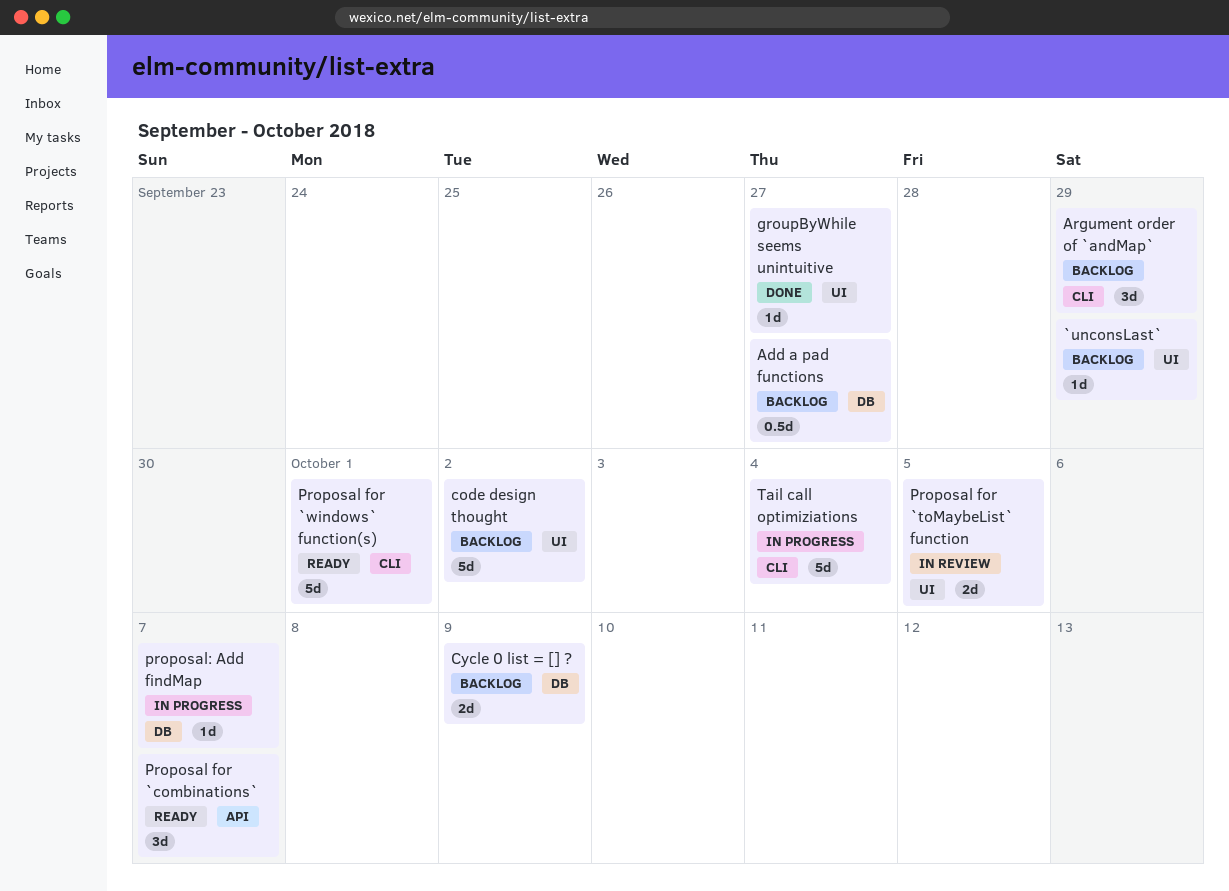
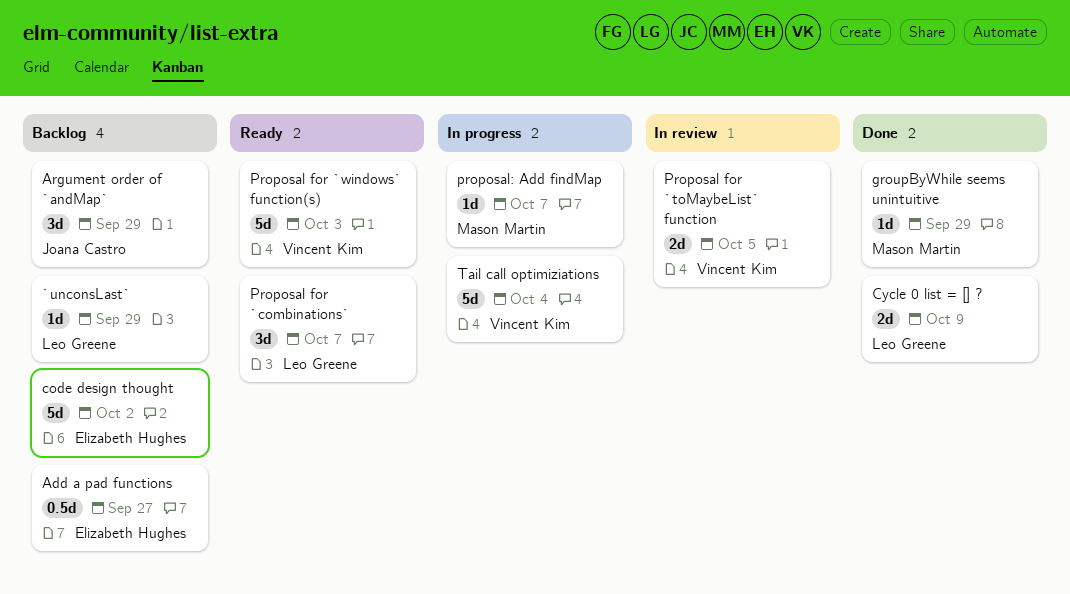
Cycle 0 list = [] ?, status: Backlog -> Done
groupByWhile seems unintuitive, due: Sep 27 -> Sep 29
Proposal for `windows` function(s), due: Oct 1 -> Oct 3

